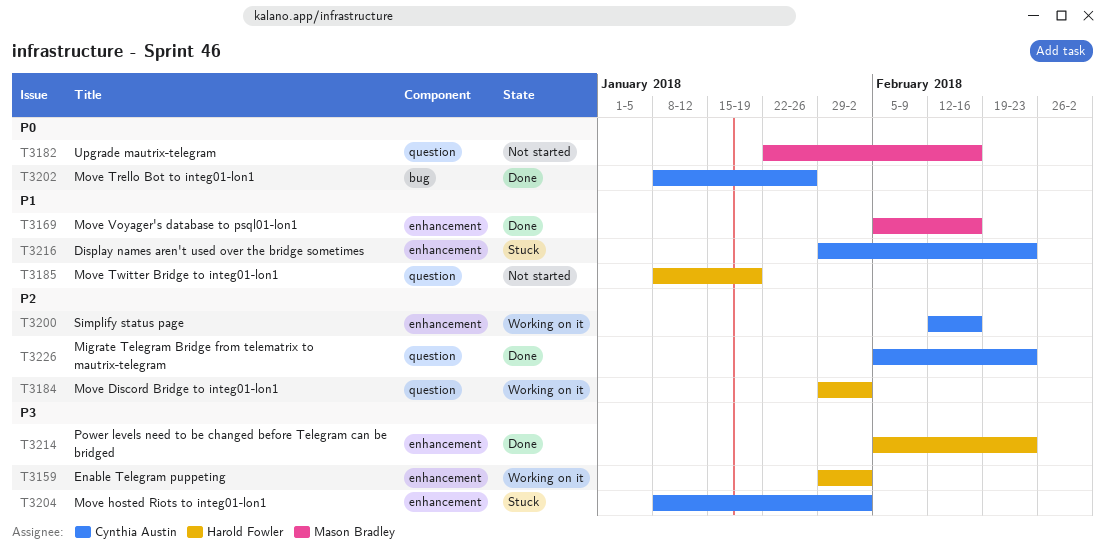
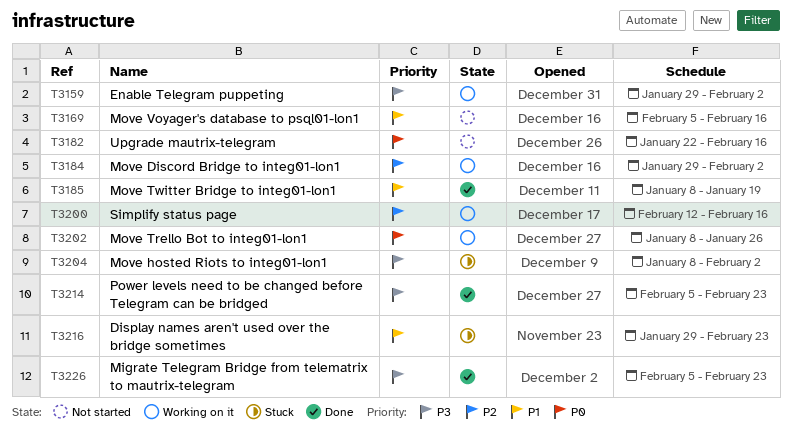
T3169, status: Done -> Not started
T3185, status: Not started -> Done
T3202, status: Done -> Working on it
T3226, priority: P2 -> P3

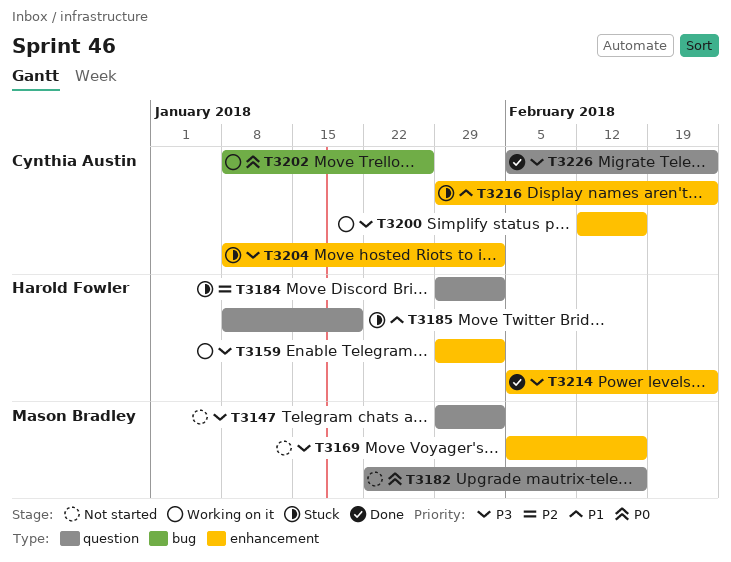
T3147: none -> present
T3169, priority: P1 -> P3
T3184, status: Working on it -> Stuck
T3185, status: Done -> Stuck
T3200, priority: P2 -> P3

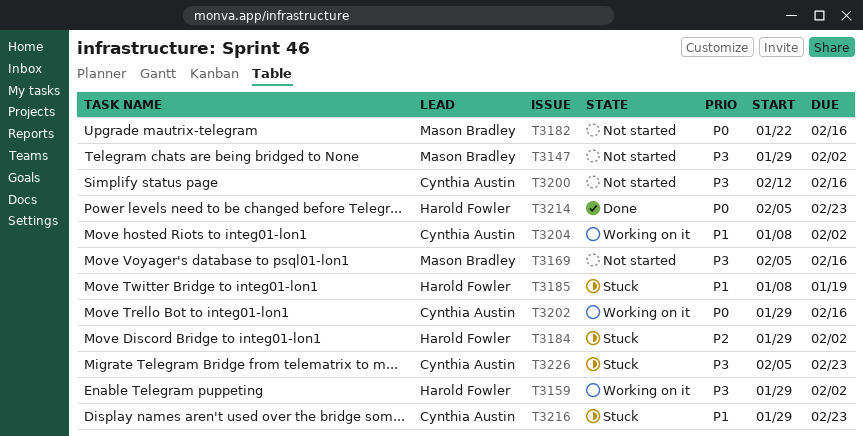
T3200, status: Working on it -> Not started
T3202, start: Jan 8 -> Jan 29
T3202, due: Jan 26 -> Feb 16
T3204, status: Stuck -> Working on it
T3204, priority: P3 -> P1
T3214, priority: P3 -> P0
T3226, status: Done -> Stuck

